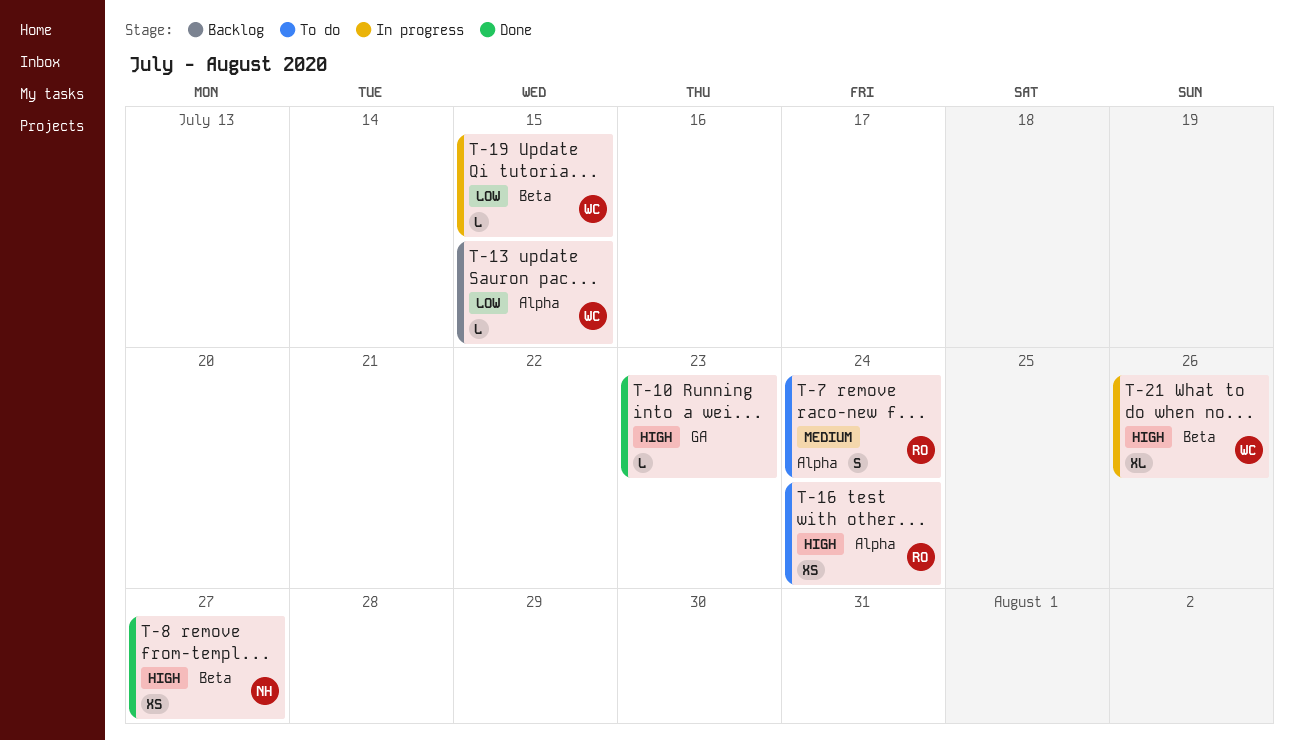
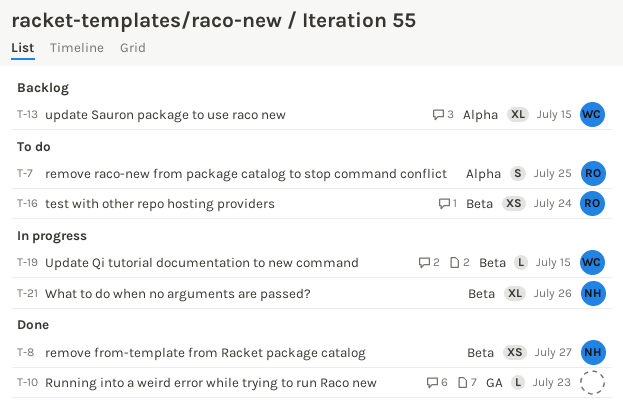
T-7, due: Jul 24 -> Jul 25
T-13, estimate: L -> XL
T-16, label: Alpha -> Beta
T-21, owner: WC -> NH

